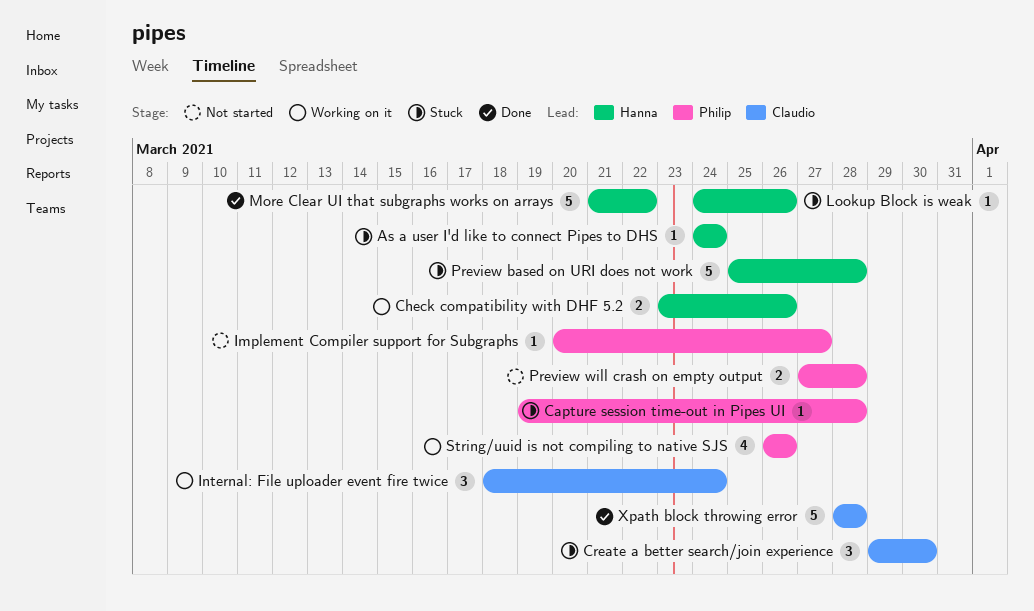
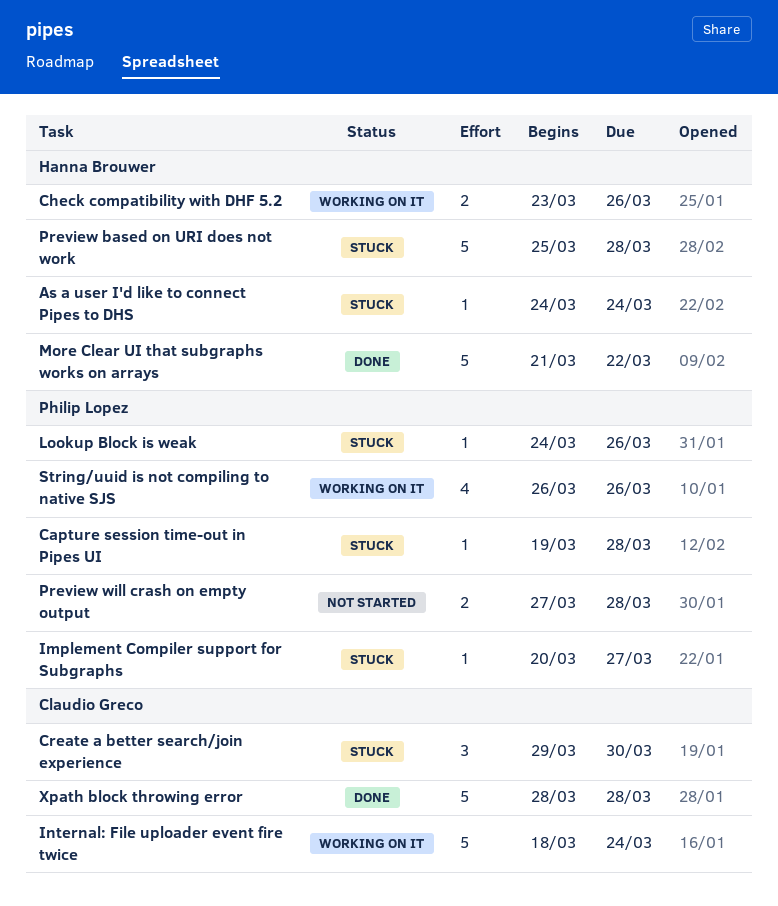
Implement Compiler support for Subgraphs, status: Not started -> Stuck
Internal: File uploader event fire twice, estimate: 3 -> 5
Lookup Block is weak, owner: Hanna Brouwer -> Philip Lopez

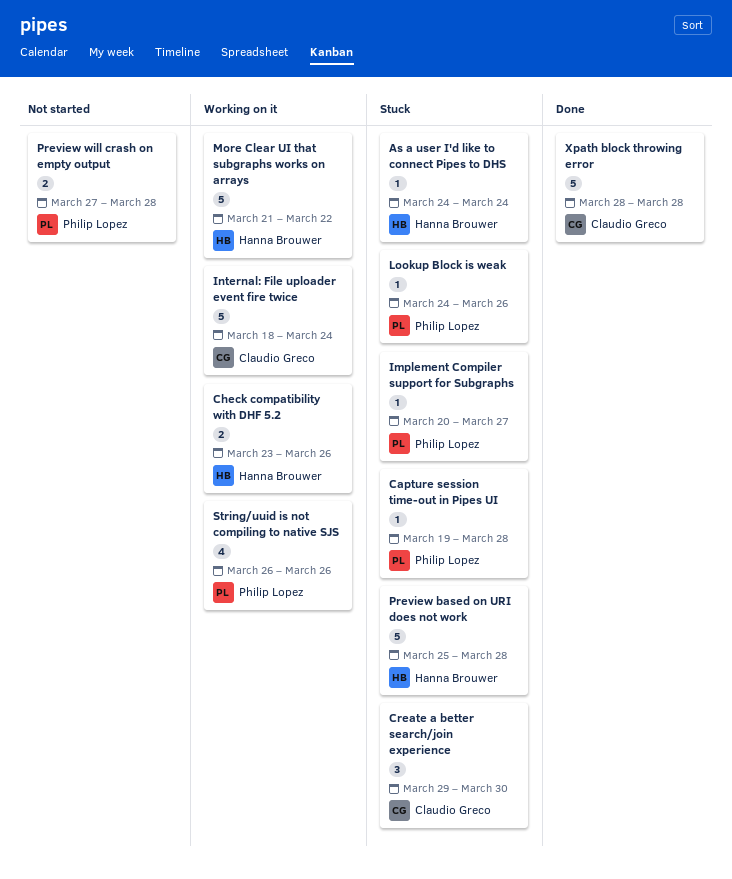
More Clear UI that subgraphs works on arrays, status: Done -> Working on it

